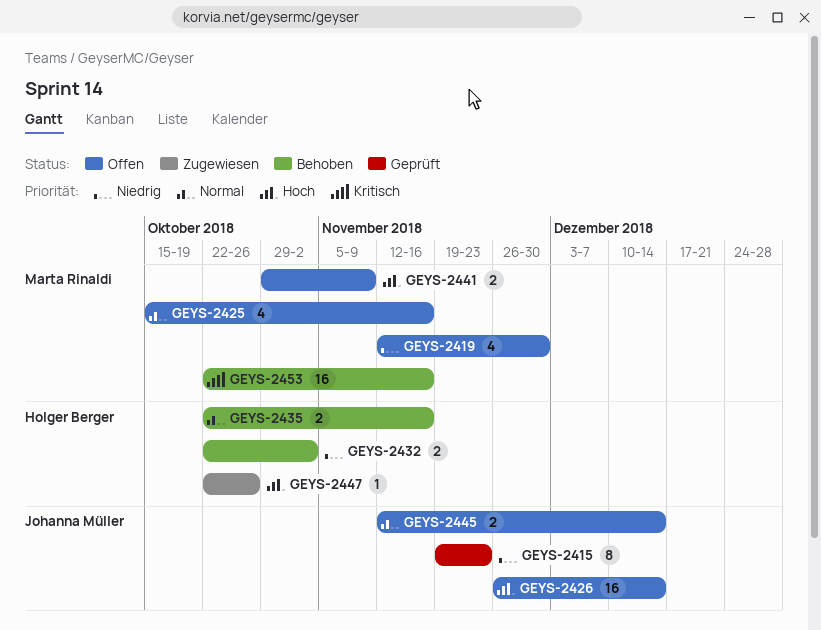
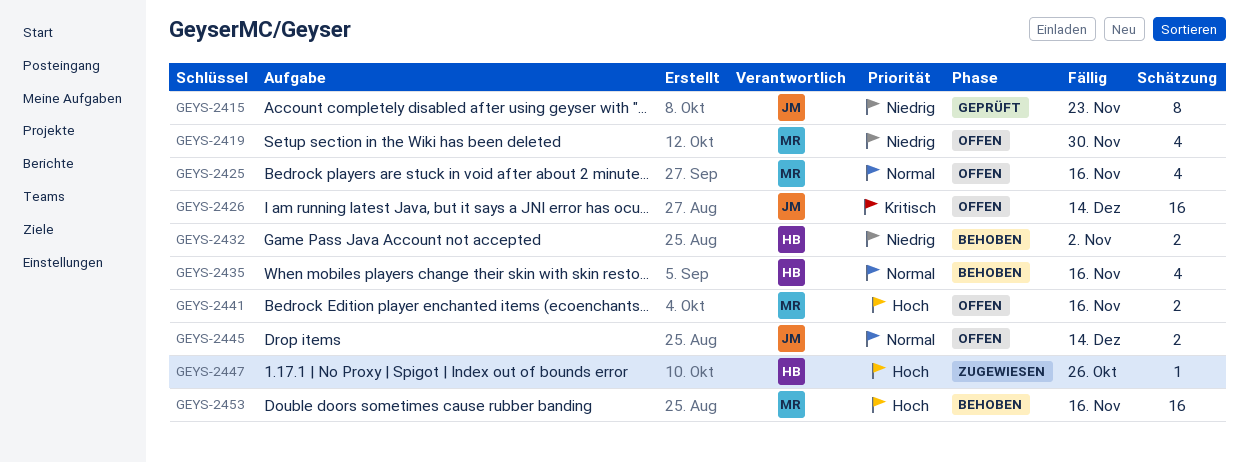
GEYS-2426, priority: Hoch -> Kritisch
GEYS-2435, estimate: 2 -> 4
GEYS-2441, due: Nov 9 -> Nov 16
GEYS-2453, priority: Kritisch -> Hoch

